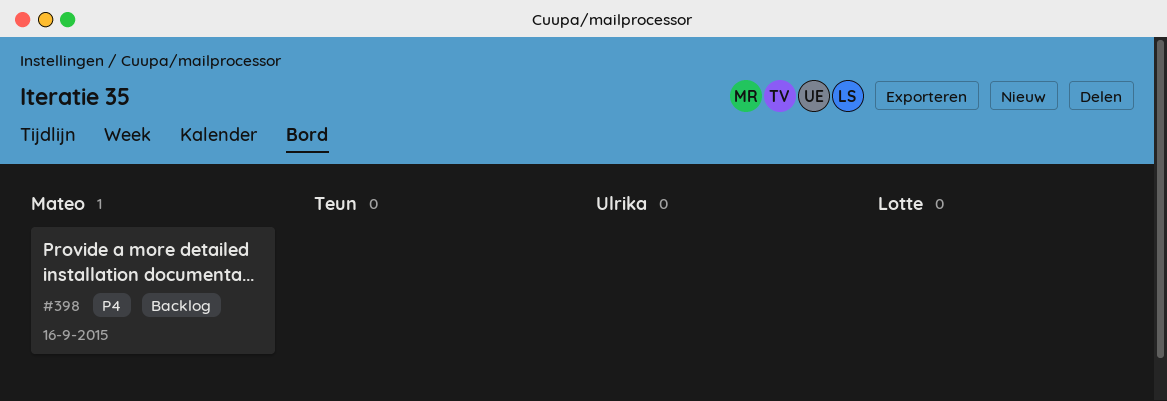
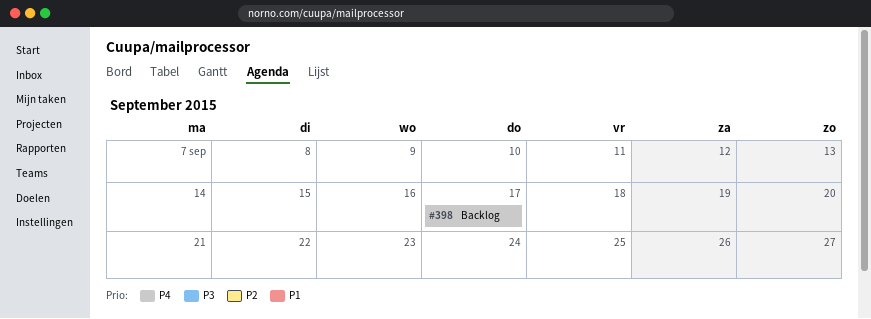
#398, due: Sep 16 -> Sep 17

